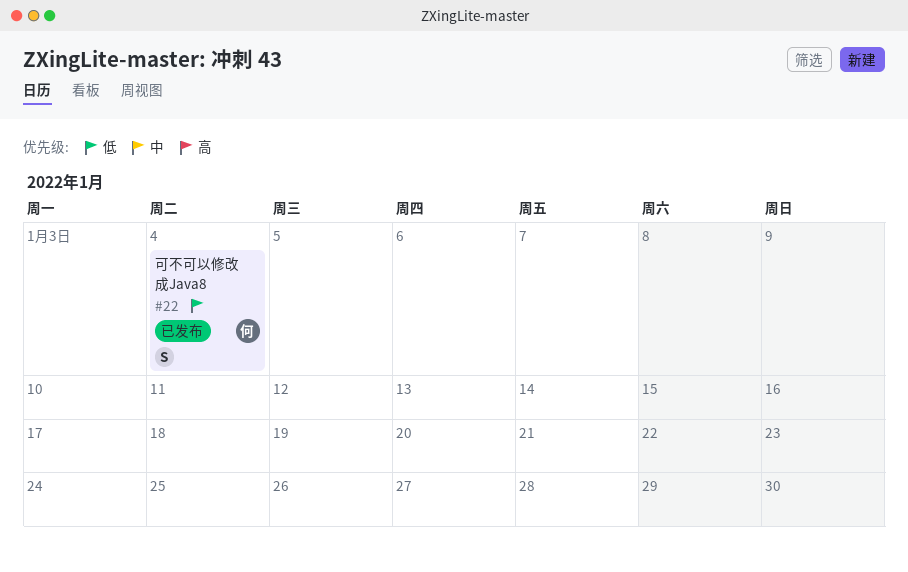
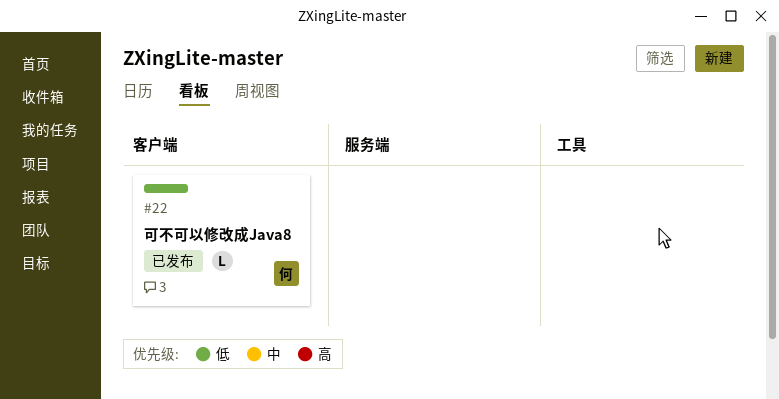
#22, estimate: S -> L

